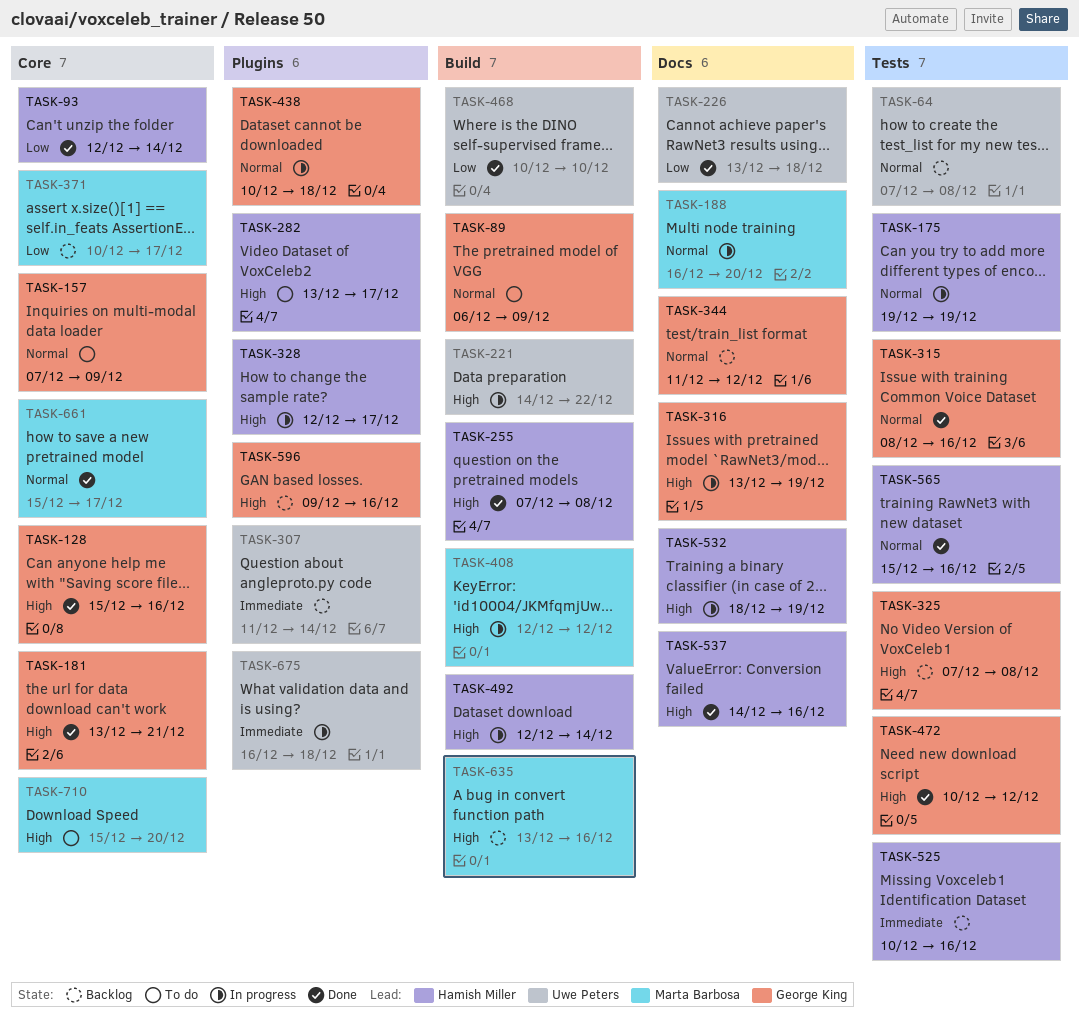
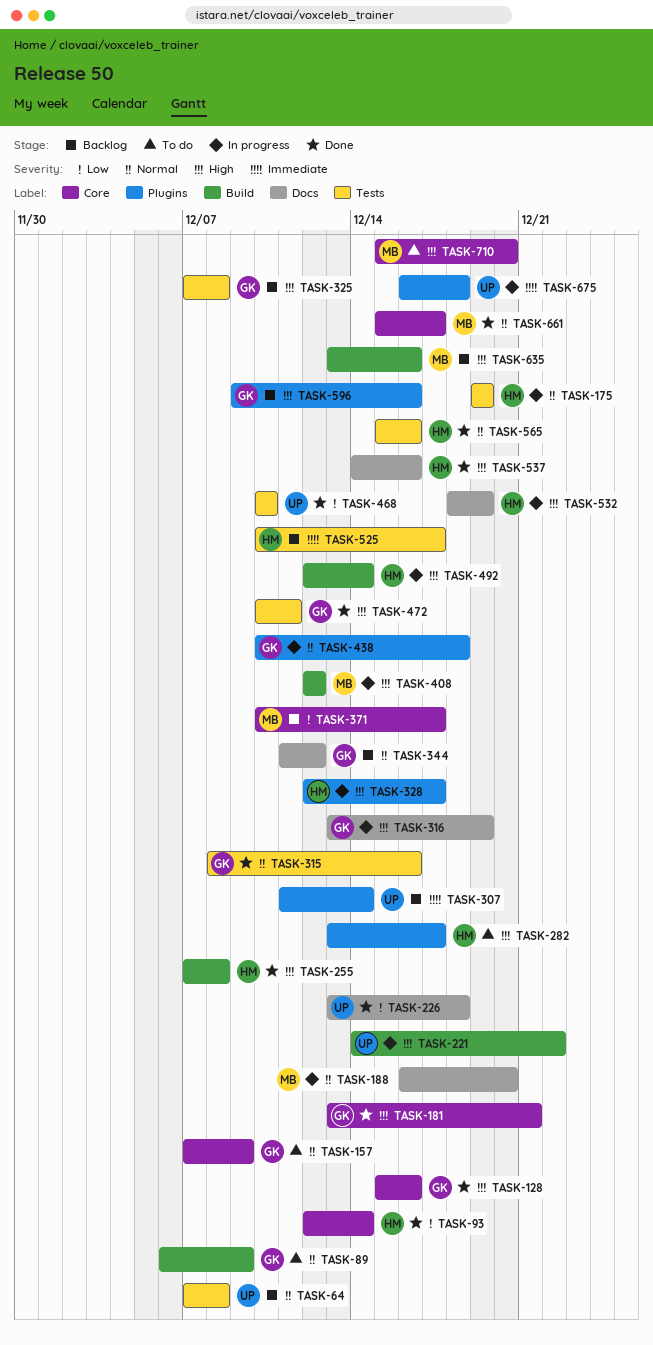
TASK-468, label: Build -> Tests
TASK-472, due: Dec 12 -> Dec 11
TASK-525, due: Dec 16 -> Dec 17

